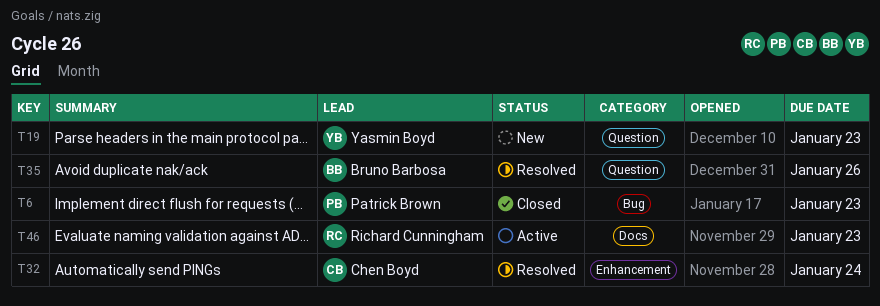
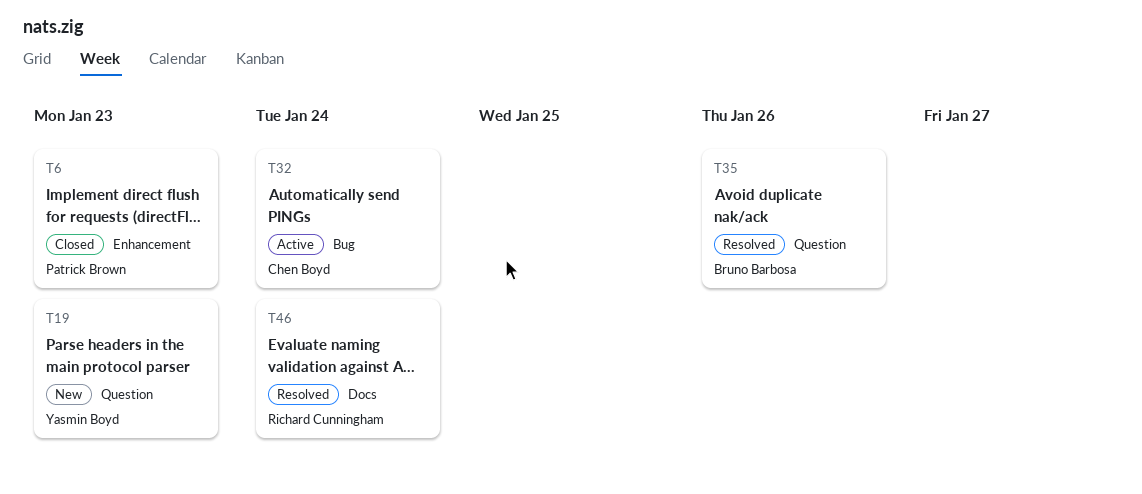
T6, label: Bug -> Enhancement
T32, status: Resolved -> Active
T32, label: Enhancement -> Bug
T46, status: Active -> Resolved
T46, due: Jan 23 -> Jan 24

